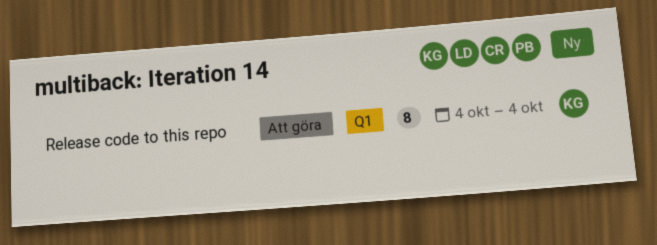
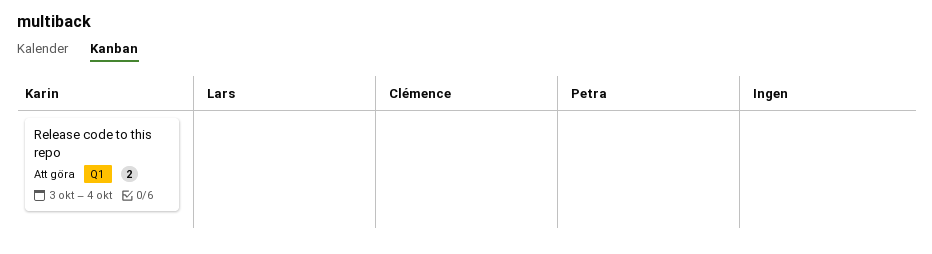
Release code to this repo, estimate: 8 -> 2
Release code to this repo, start: Oct 4 -> Oct 3

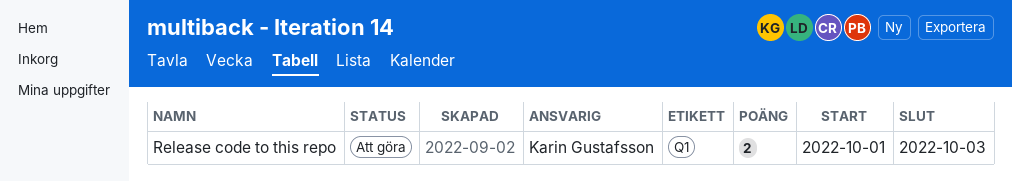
Release code to this repo, start: Oct 3 -> Oct 1
Release code to this repo, due: Oct 4 -> Oct 3

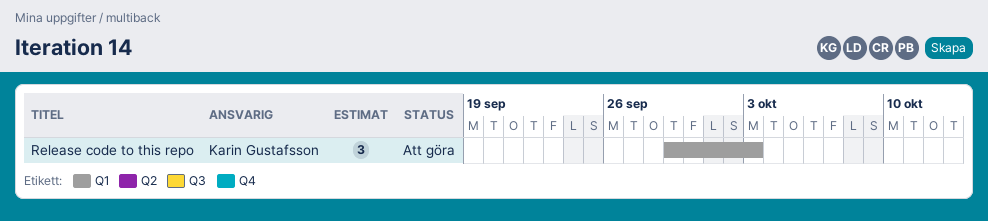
Release code to this repo, estimate: 2 -> 3
Release code to this repo, start: Oct 1 -> Sep 29

